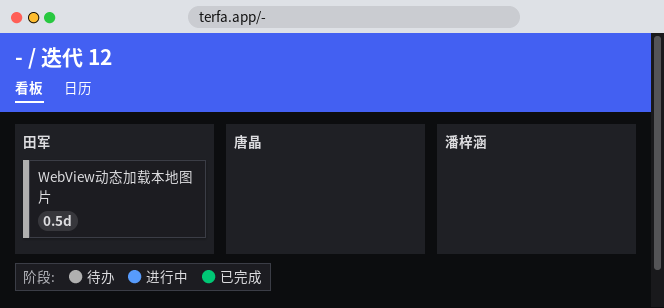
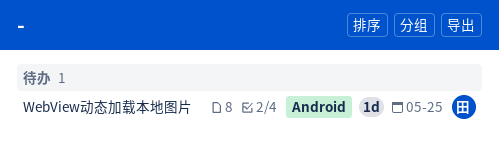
WebView动态加载本地图片, estimate: 0.5d -> 1d

